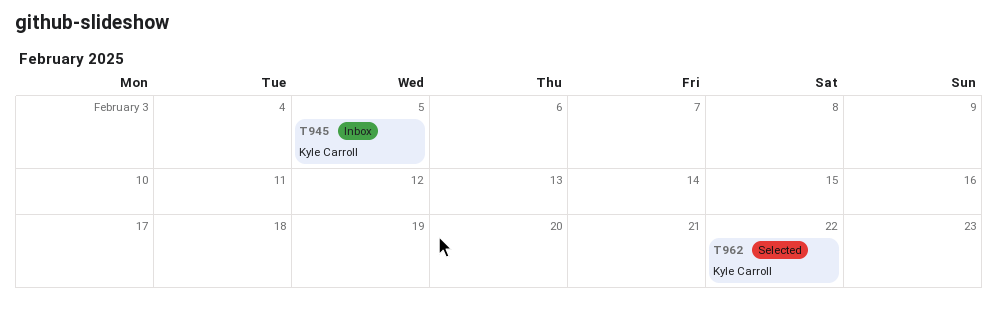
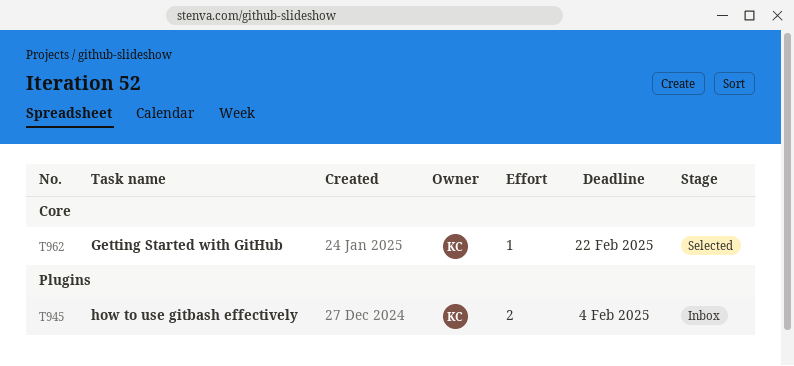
T945, due: Feb 5 -> Feb 4

